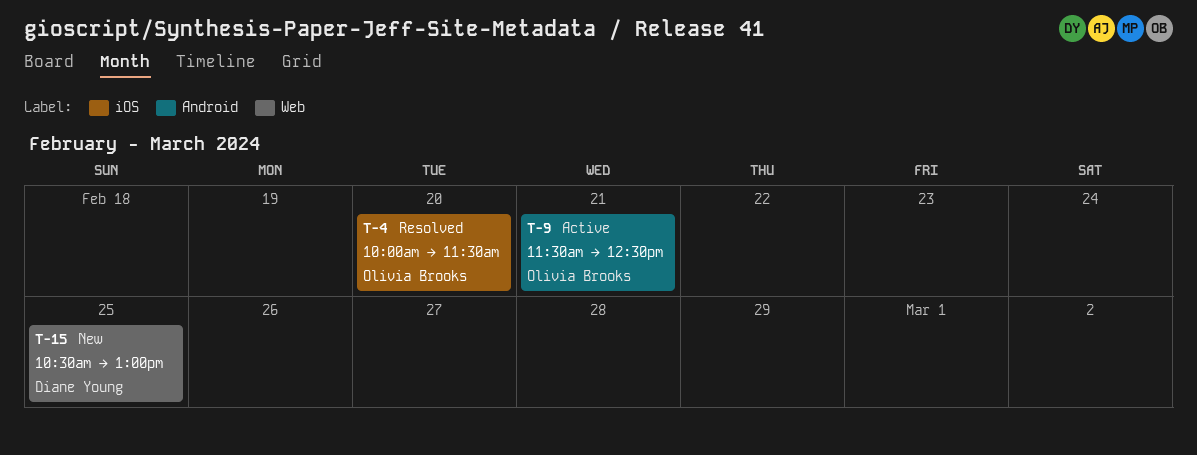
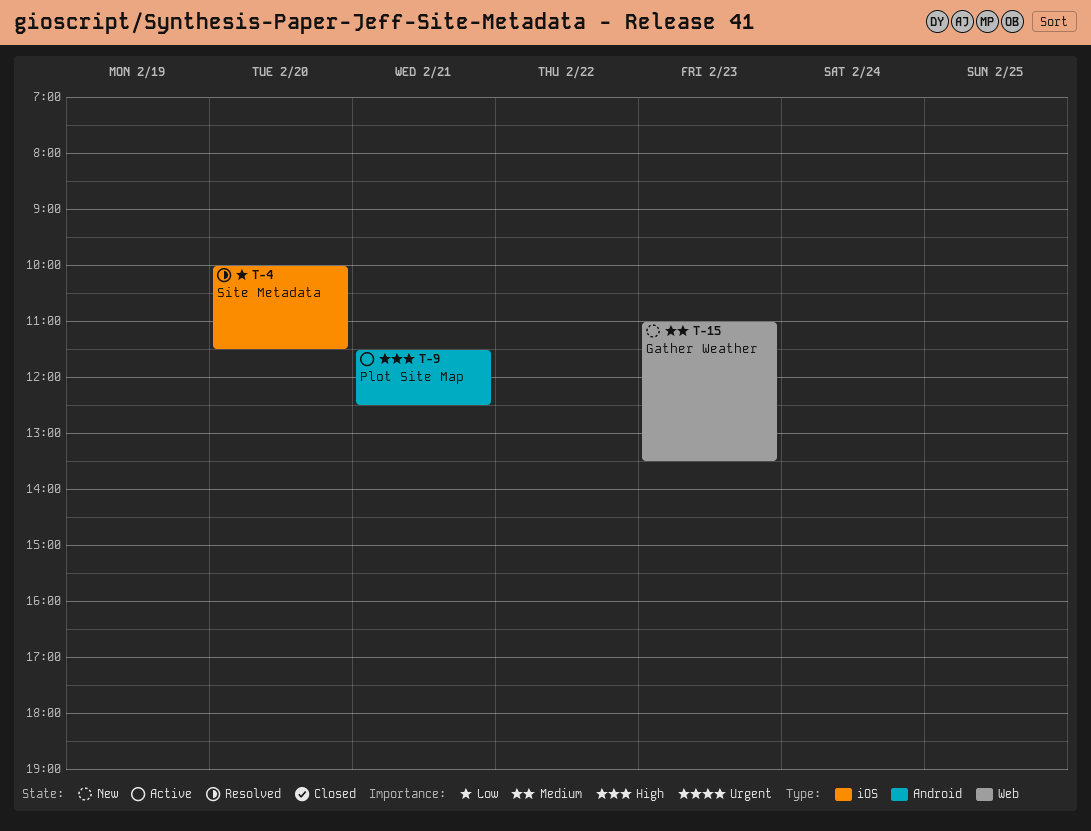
T-15, day: Feb 25 -> Feb 23
T-15, begins: 10:30 -> 11:00
T-15, ends: 13:00 -> 13:30

